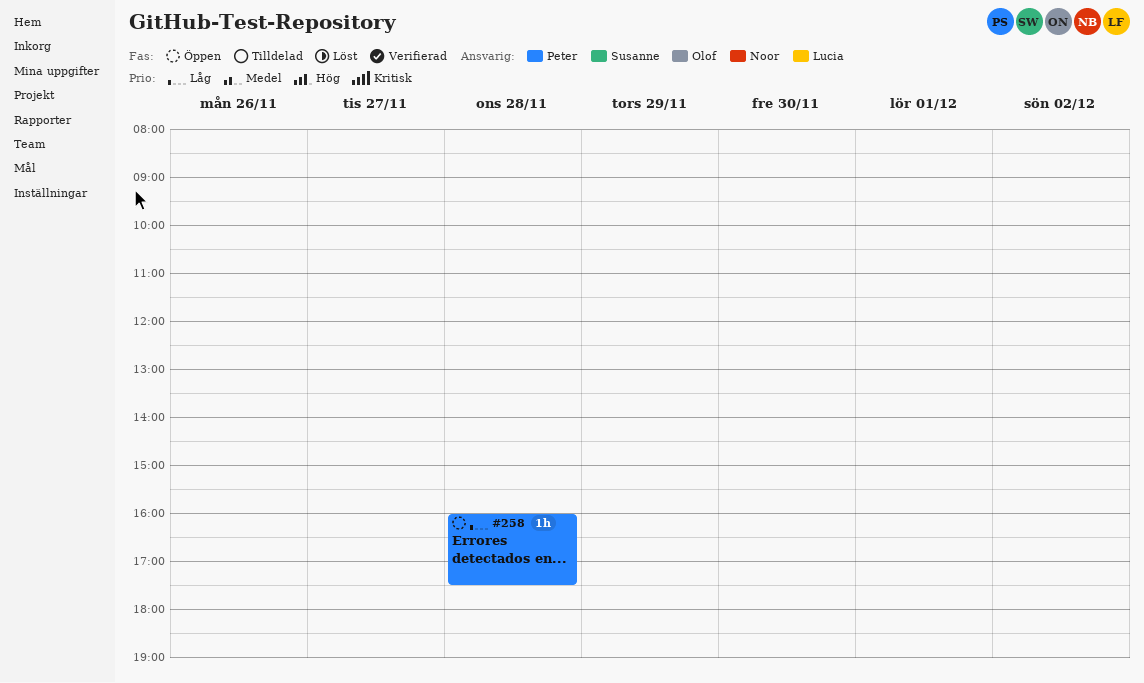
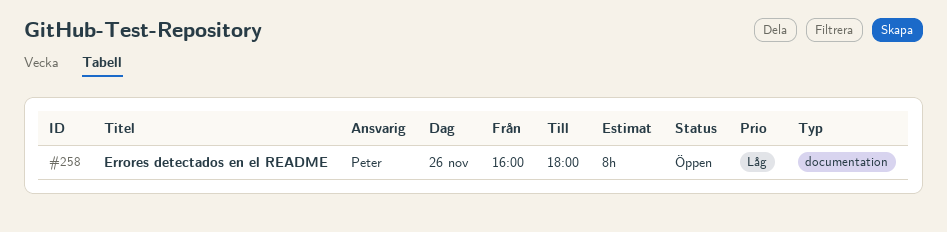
#258, estimate: 1h -> 8h
#258, day: Nov 28 -> Nov 26
#258, ends: 17:30 -> 18:00

